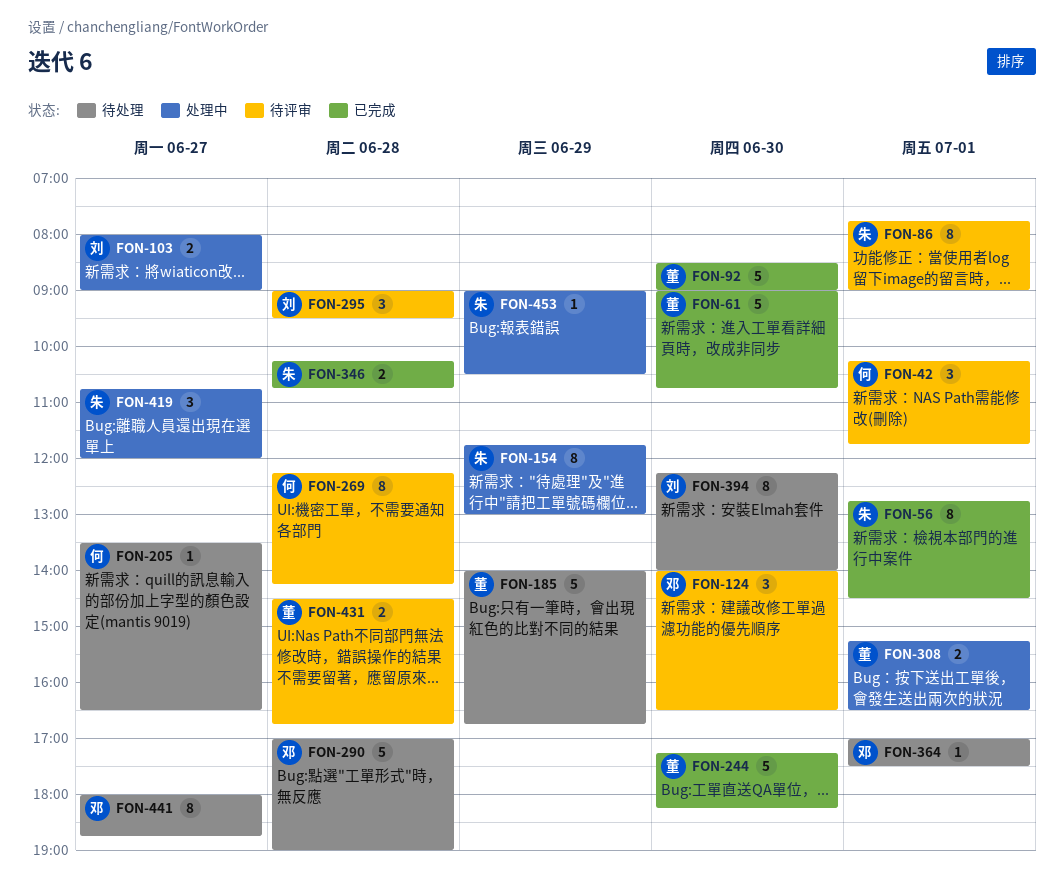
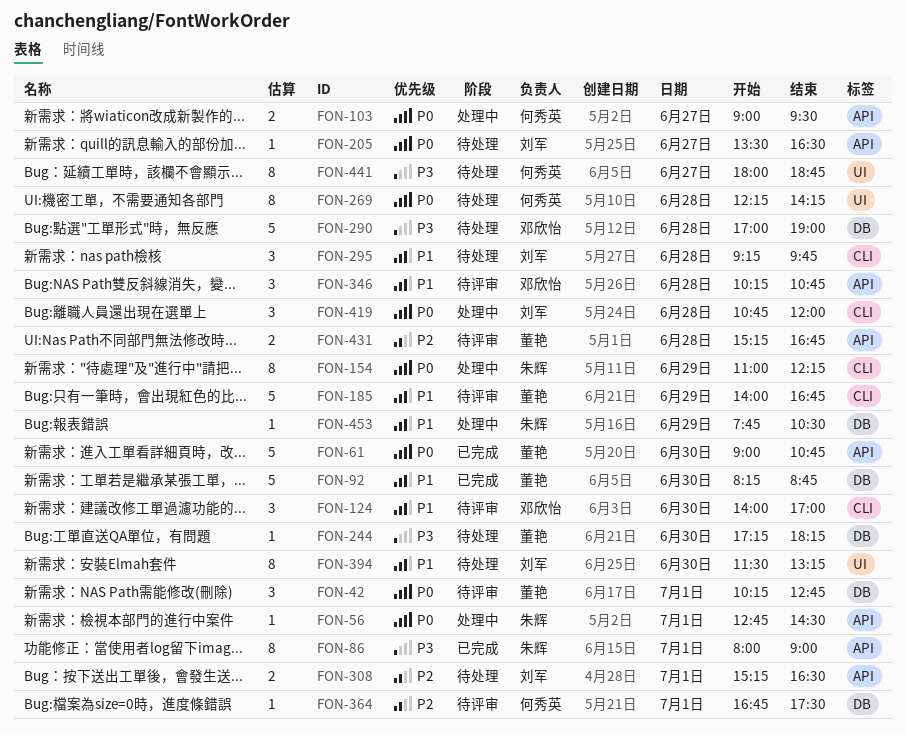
FON-42, owner: 何秀英 -> 董艳
FON-42, ends: 11:45 -> 12:45
FON-56, status: 已完成 -> 处理中
FON-56, estimate: 8 -> 1
FON-86, status: 待评审 -> 已完成
FON-86, begins: 07:45 -> 08:00
FON-92, begins: 08:30 -> 08:15
FON-92, ends: 09:00 -> 08:45
FON-103, owner: 刘军 -> 何秀英
FON-103, begins: 08:00 -> 09:00
FON-103, ends: 09:00 -> 09:30
FON-124, ends: 16:30 -> 17:00
FON-154, begins: 11:45 -> 11:00
FON-154, ends: 13:00 -> 12:15
FON-185, status: 待处理 -> 待评审
FON-205, owner: 何秀英 -> 刘军
FON-244, status: 已完成 -> 待处理
FON-244, estimate: 5 -> 1
FON-269, status: 待评审 -> 待处理
FON-295, status: 待评审 -> 待处理
FON-295, begins: 09:00 -> 09:15
FON-295, ends: 09:30 -> 09:45
FON-308, status: 处理中 -> 待处理
FON-308, owner: 董艳 -> 刘军
FON-346, status: 已完成 -> 待评审
FON-346, owner: 朱辉 -> 邓欣怡
FON-346, estimate: 2 -> 3
FON-364, status: 待处理 -> 待评审
FON-364, owner: 邓欣怡 -> 何秀英
FON-364, begins: 17:00 -> 16:45
FON-394, begins: 12:15 -> 11:30
FON-394, ends: 14:00 -> 13:15
FON-419, owner: 朱辉 -> 刘军
FON-419, day: Jun 27 -> Jun 28
FON-431, begins: 14:30 -> 15:15
FON-441, owner: 邓欣怡 -> 何秀英
FON-453, begins: 09:00 -> 07:45

